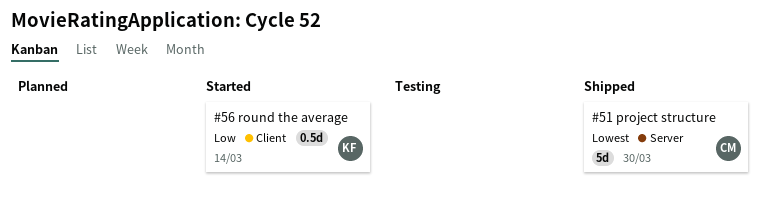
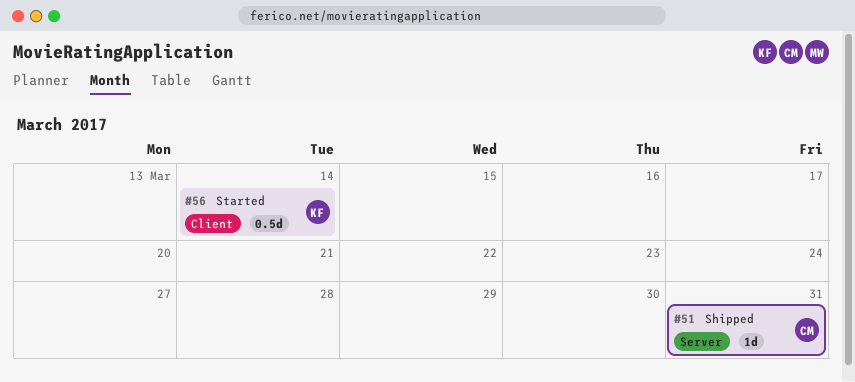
#51, estimate: 5d -> 1d
#51, due: Mar 30 -> Mar 31

